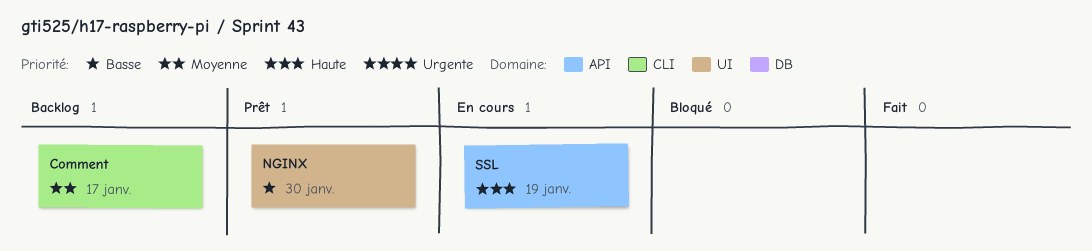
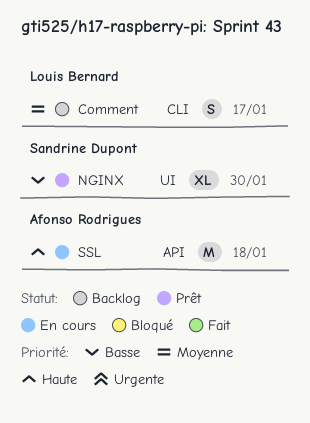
SSL, due: Jan 19 -> Jan 18

